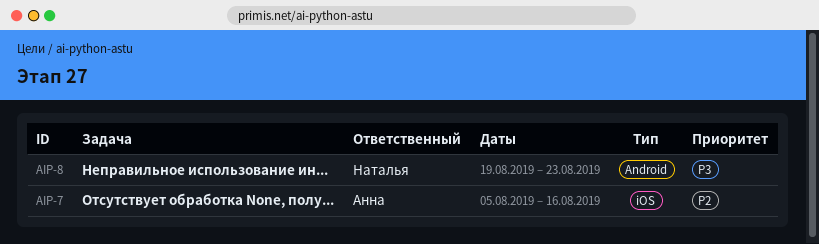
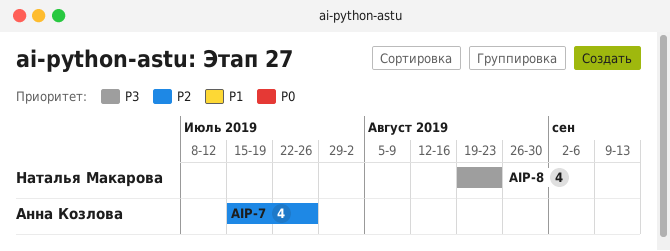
AIP-7, start: Aug 5 -> Jul 15
AIP-7, due: Aug 16 -> Jul 26

